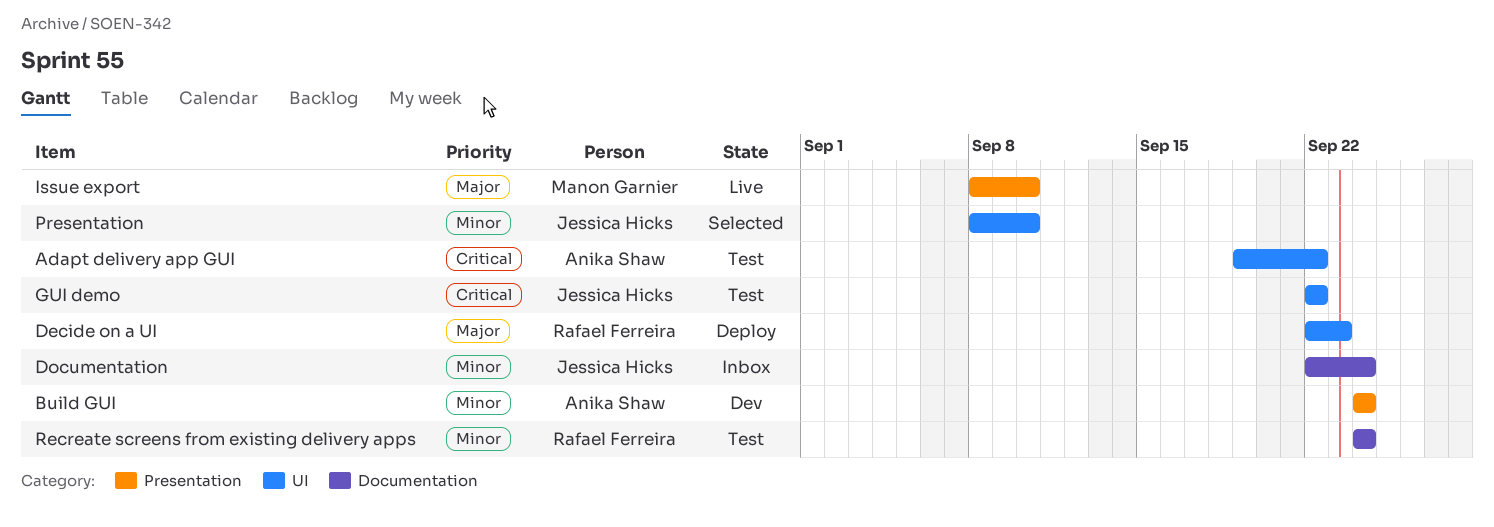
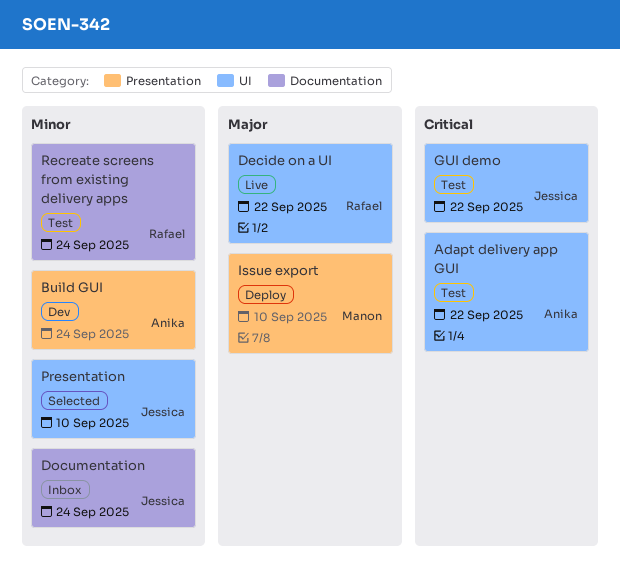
Decide on a UI, status: Deploy -> Live
Decide on a UI, due: Sep 23 -> Sep 22
Issue export, status: Live -> Deploy

